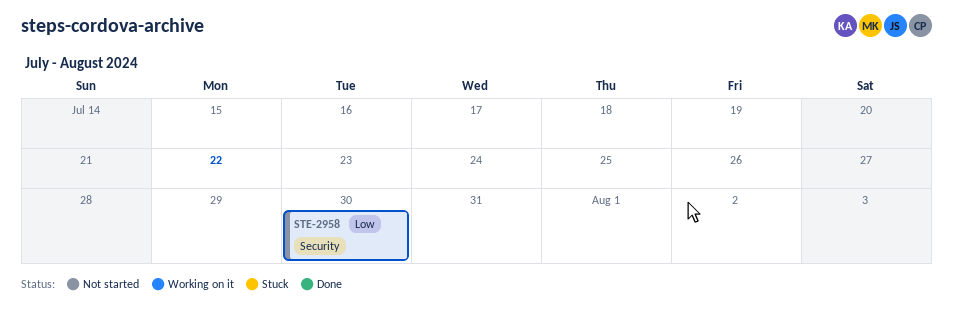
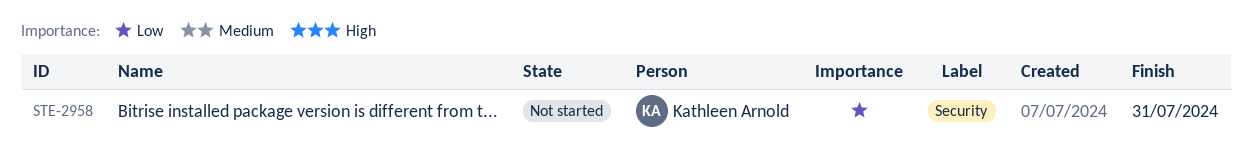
STE-2958, due: Jul 30 -> Jul 31

